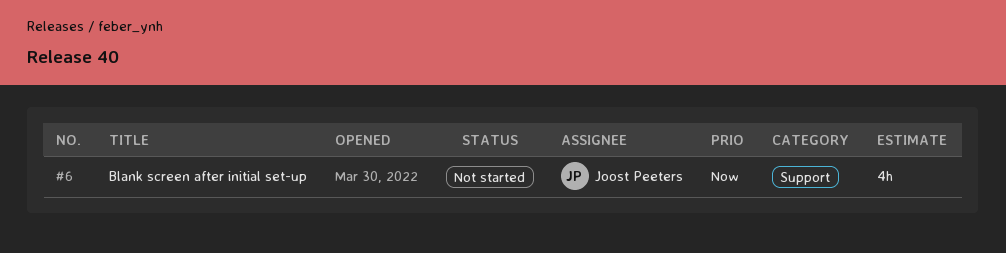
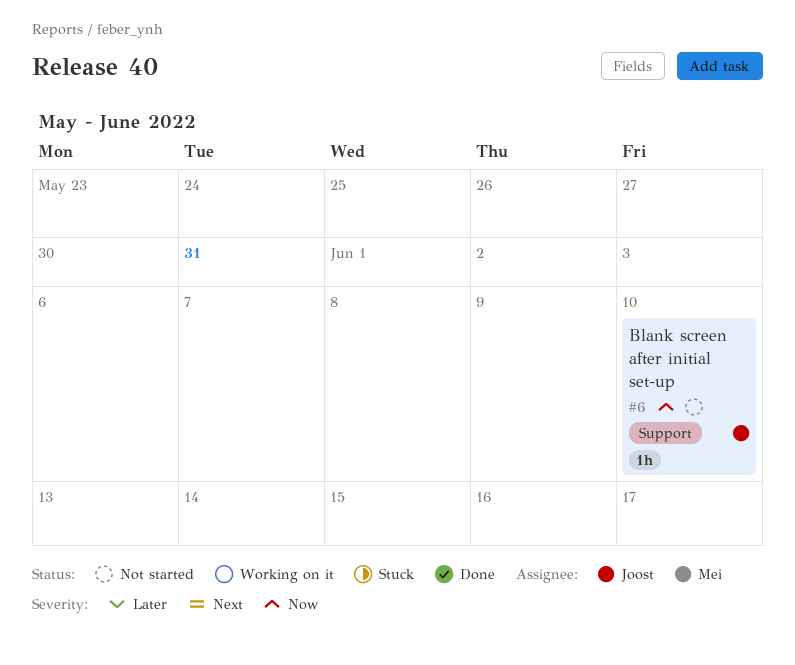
#6, estimate: 4h -> 1h

